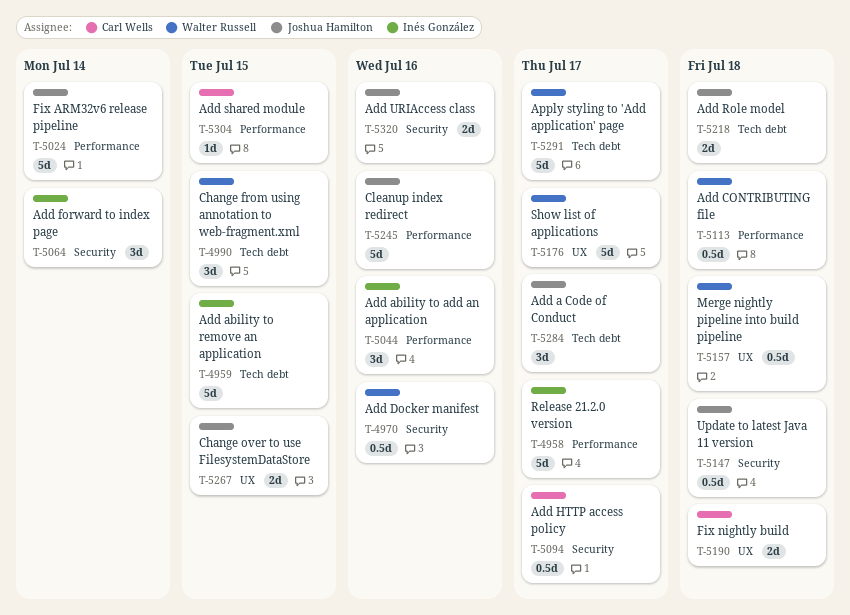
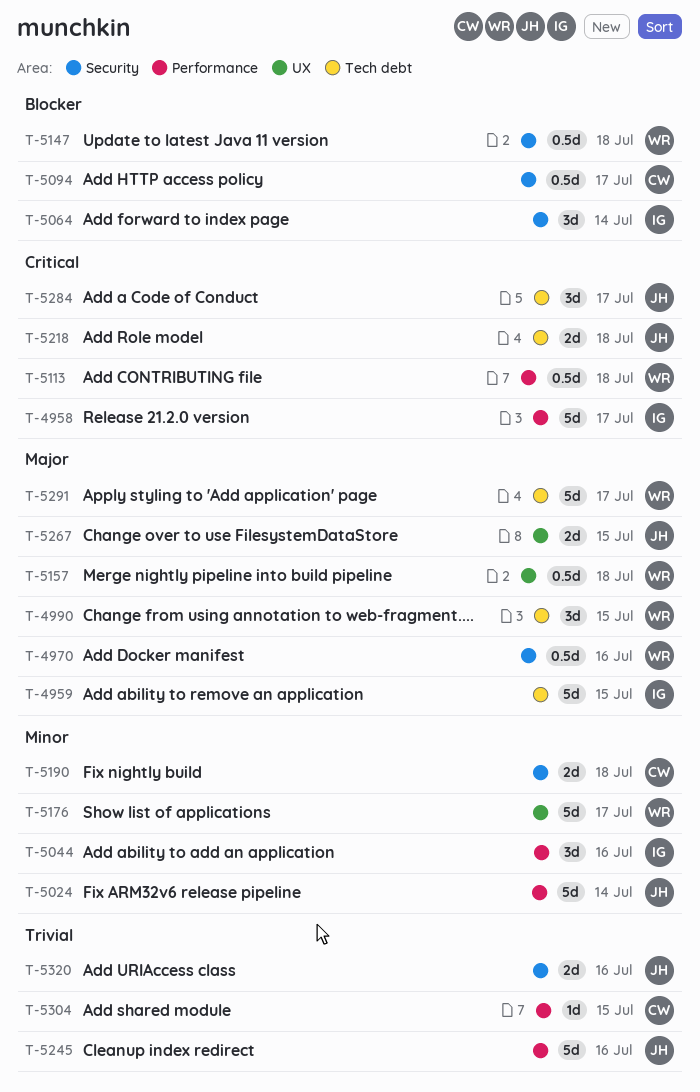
T-5147, owner: Joshua Hamilton -> Walter Russell
T-5190, label: UX -> Security

